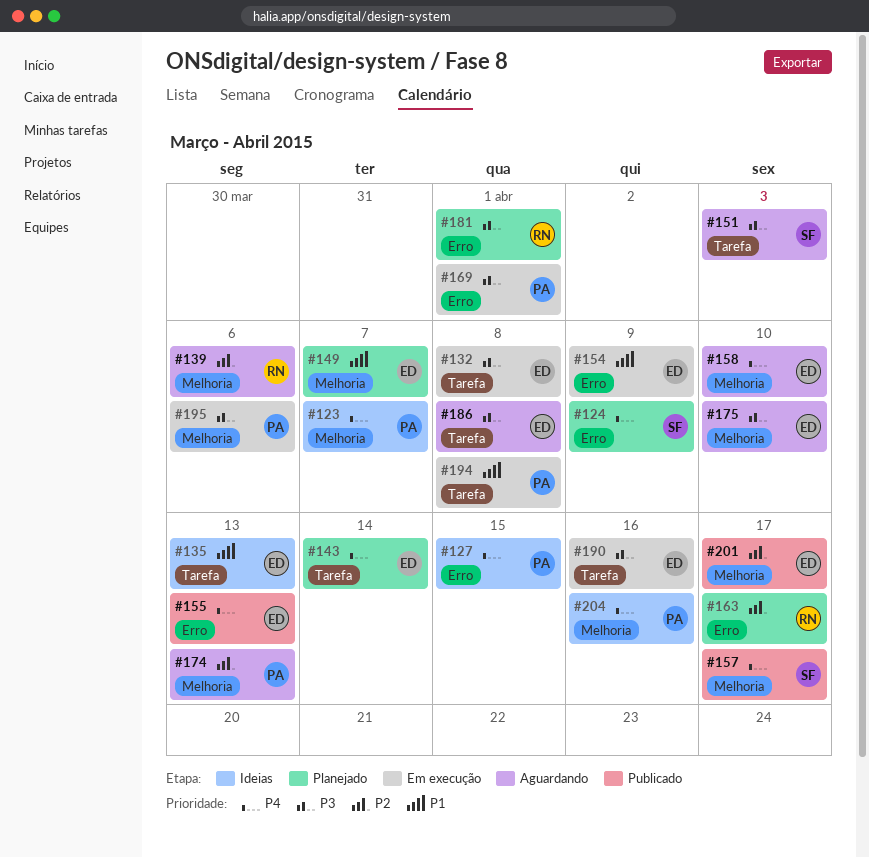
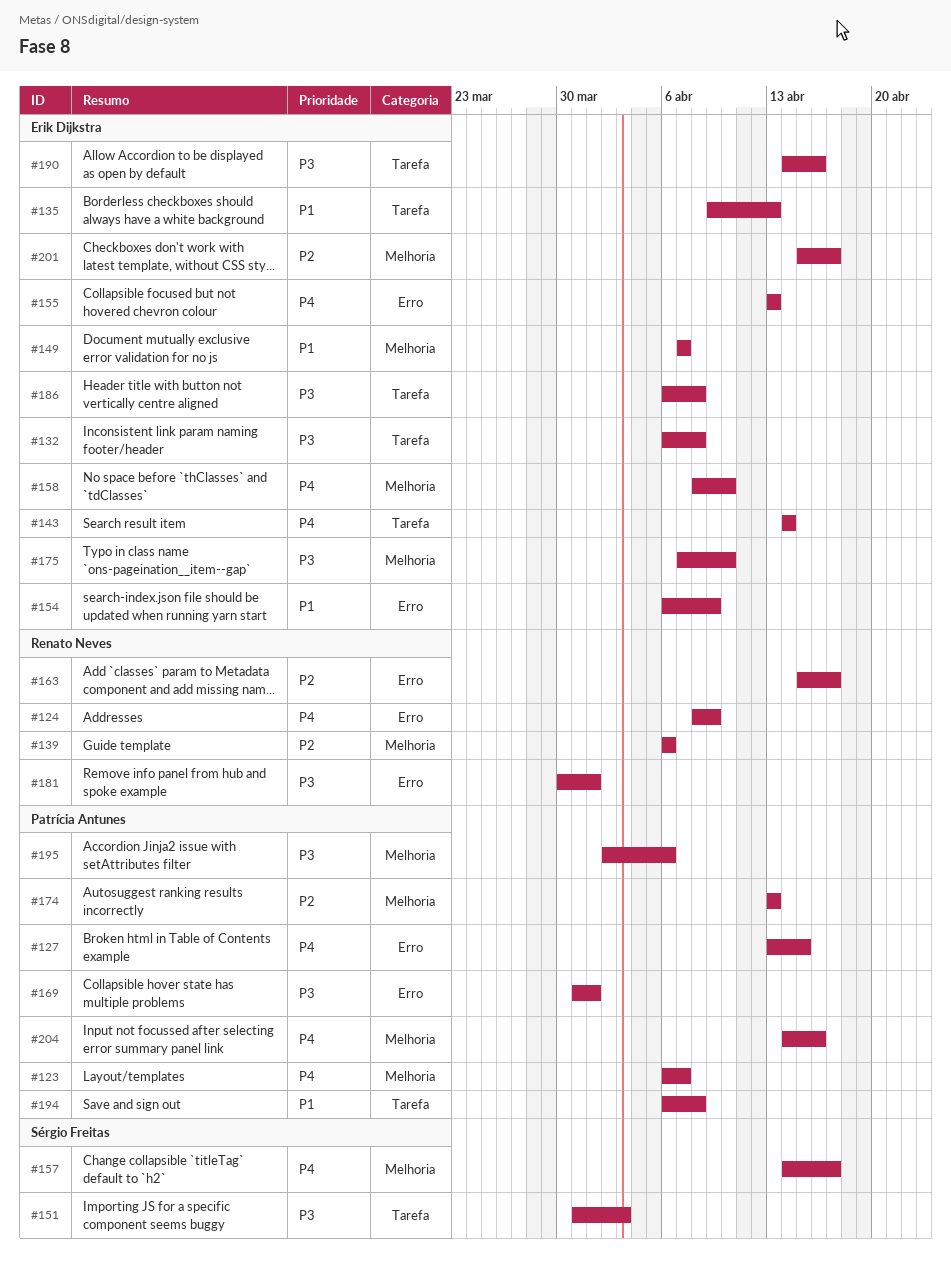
#124, owner: Sérgio Freitas -> Renato Neves

